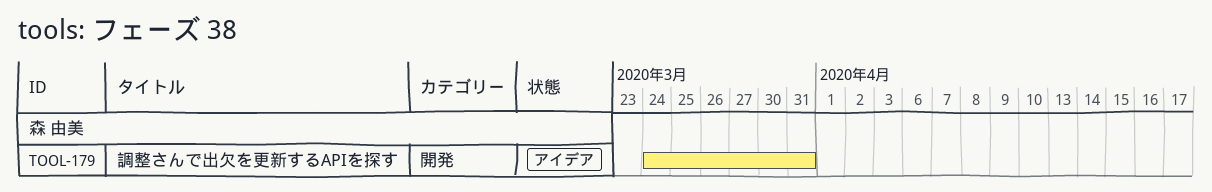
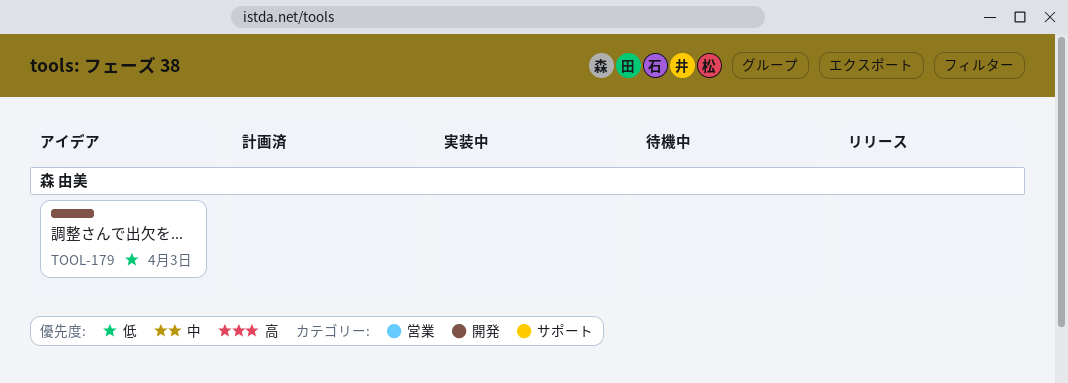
TOOL-179, due: Mar 31 -> Apr 3

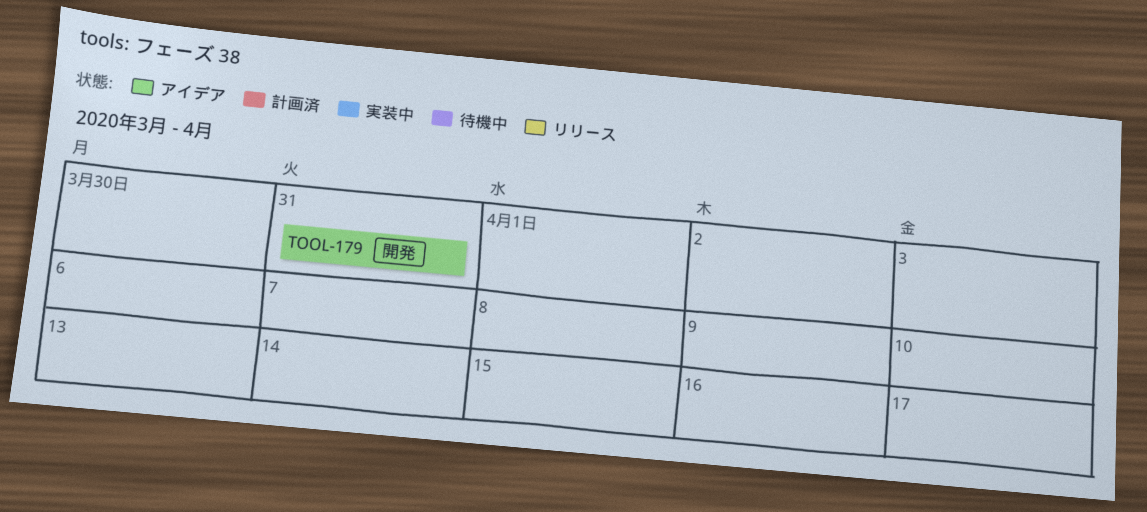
TOOL-179, due: Apr 3 -> Mar 31

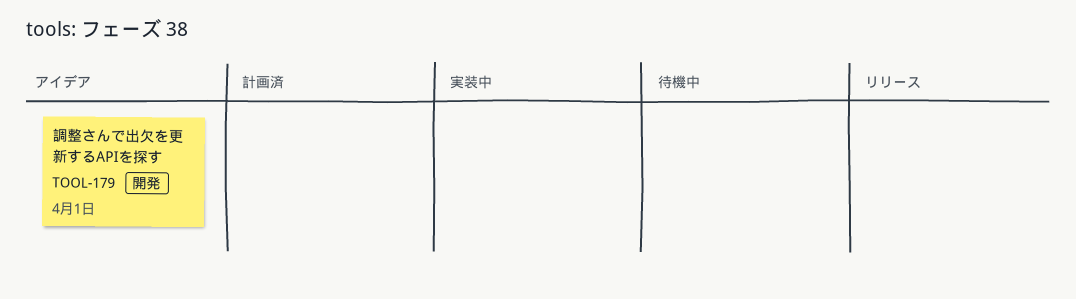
TOOL-179, due: Mar 31 -> Apr 1

